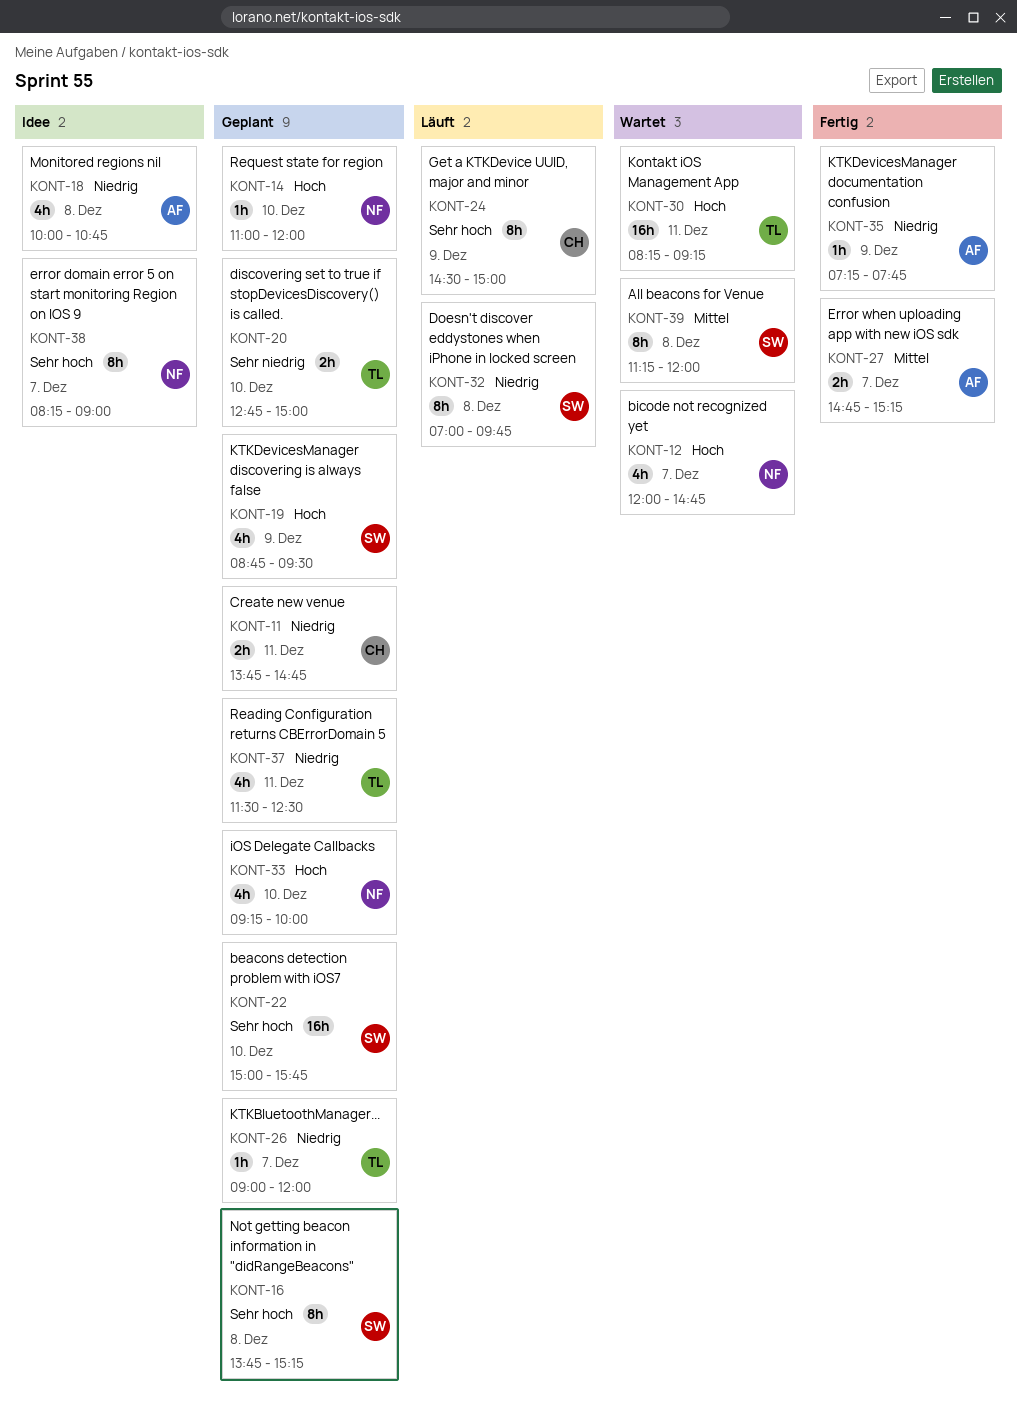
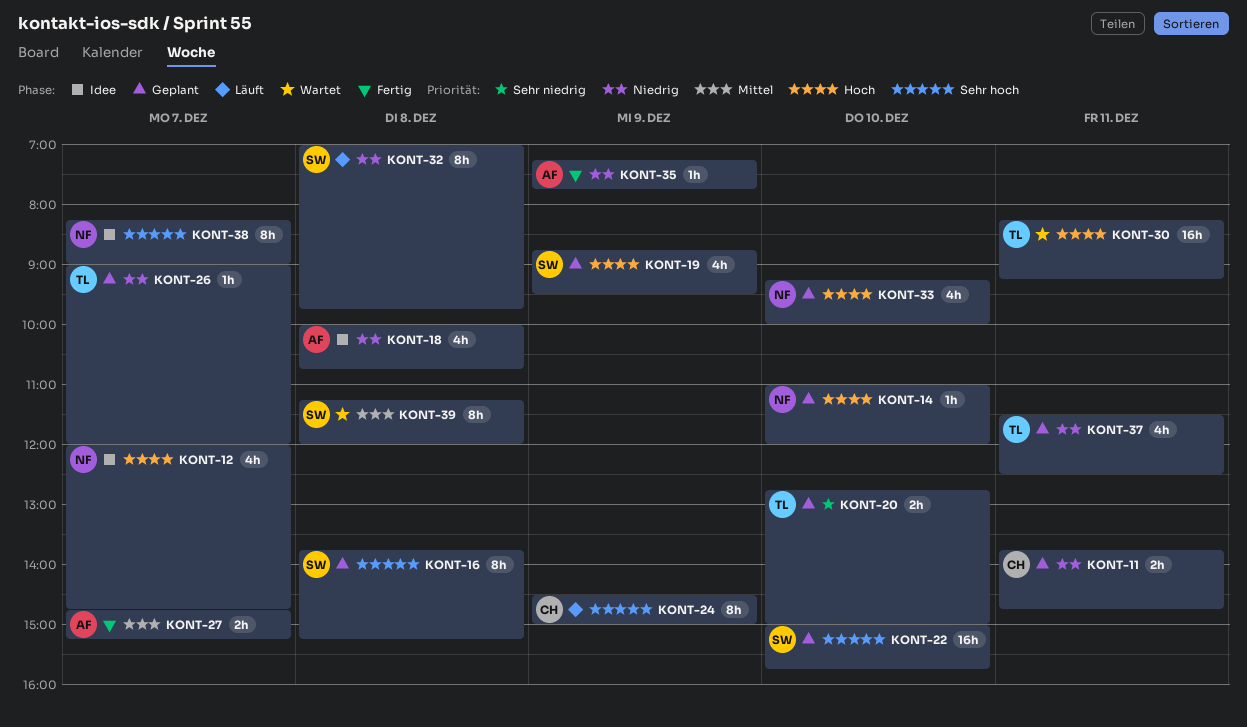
KONT-12, status: Wartet -> Idee

